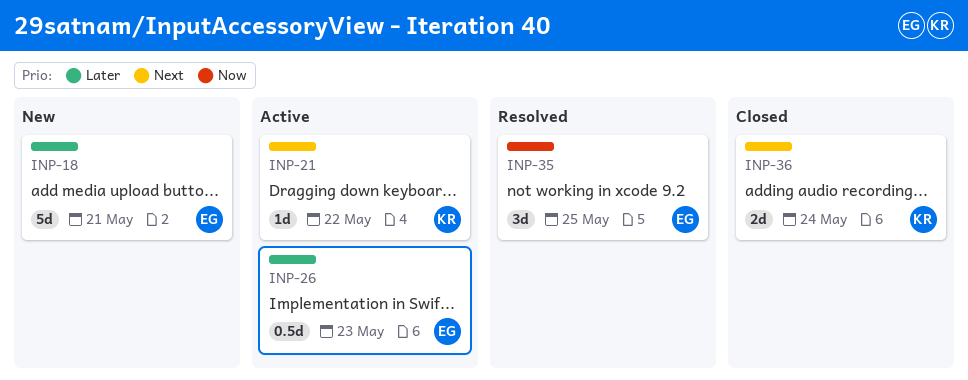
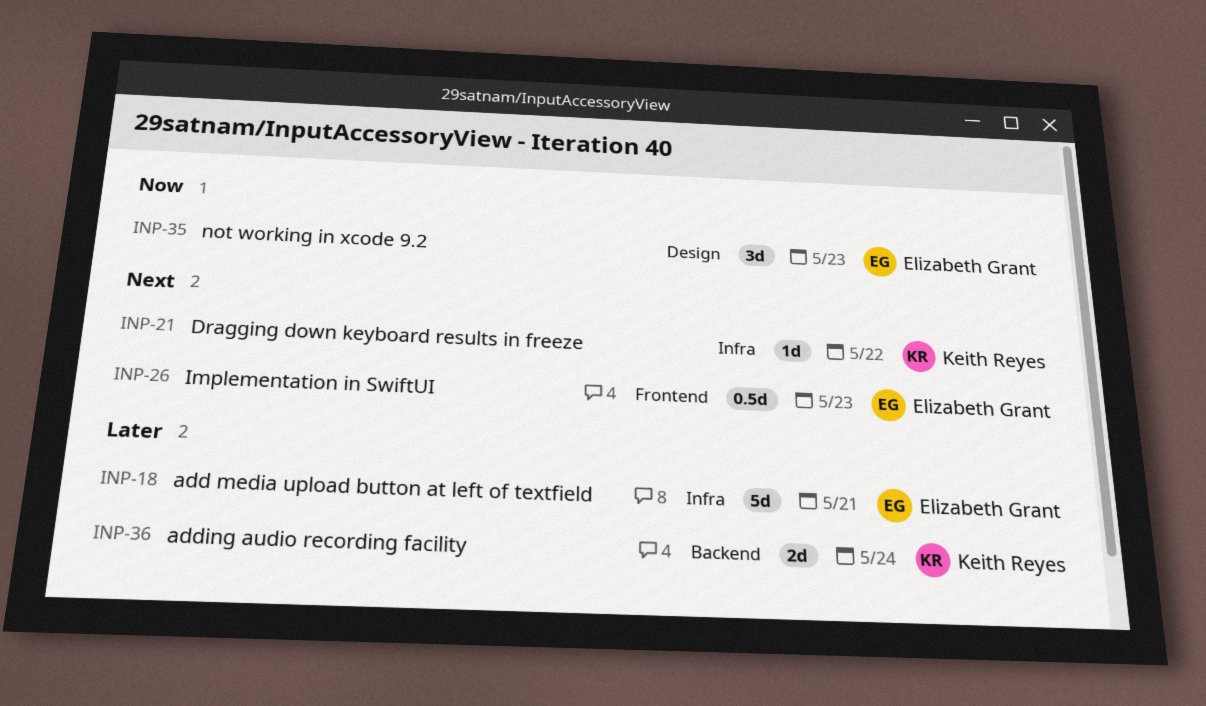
INP-26, priority: Later -> Next
INP-35, due: May 25 -> May 23
INP-36, priority: Next -> Later

